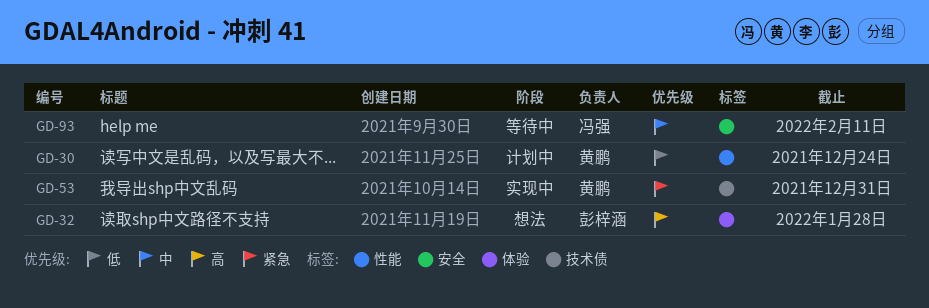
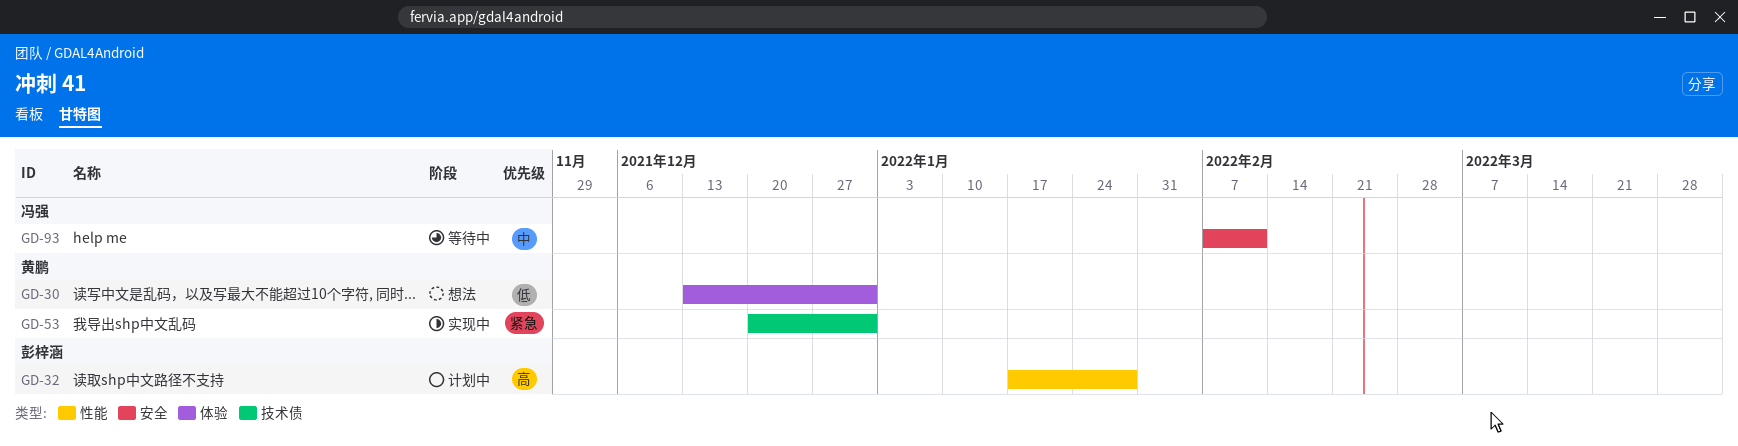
GD-30, status: 计划中 -> 想法
GD-30, label: 性能 -> 体验
GD-30, due: Dec 24 -> Dec 31
GD-32, status: 想法 -> 计划中
GD-32, label: 体验 -> 性能

